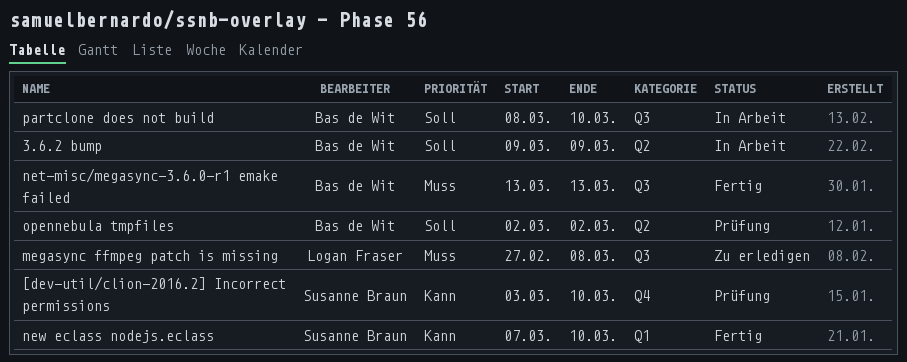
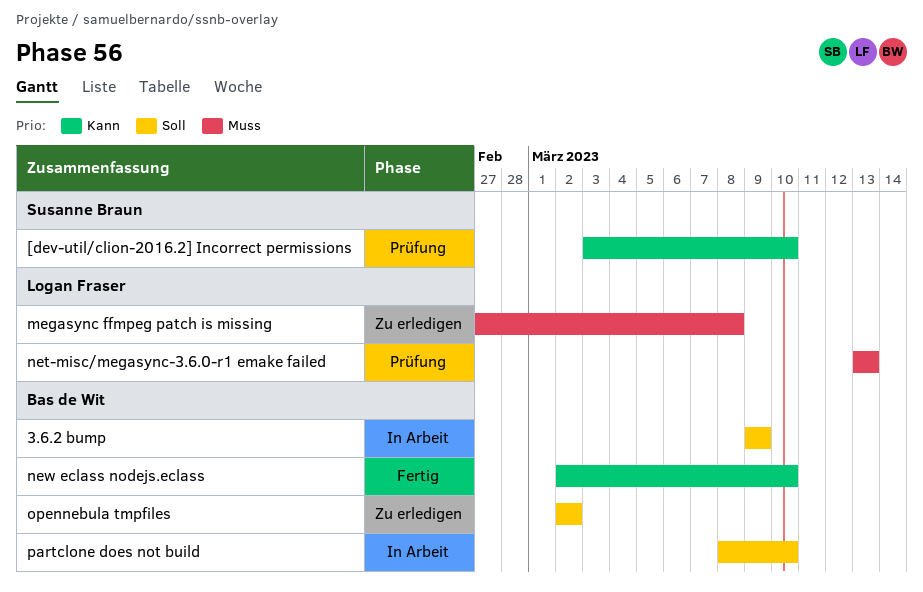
net-misc/megasync-3.6.0-r1 emake failed, status: Fertig -> Prüfung
net-misc/megasync-3.6.0-r1 emake failed, owner: Bas de Wit -> Logan Fraser
new eclass nodejs.eclass, owner: Susanne Braun -> Bas de Wit
new eclass nodejs.eclass, start: Mar 7 -> Mar 2
opennebula tmpfiles, status: Prüfung -> Zu erledigen

